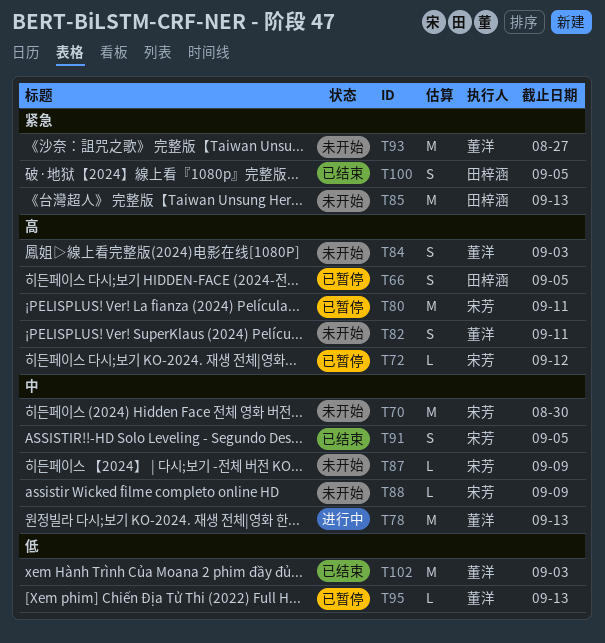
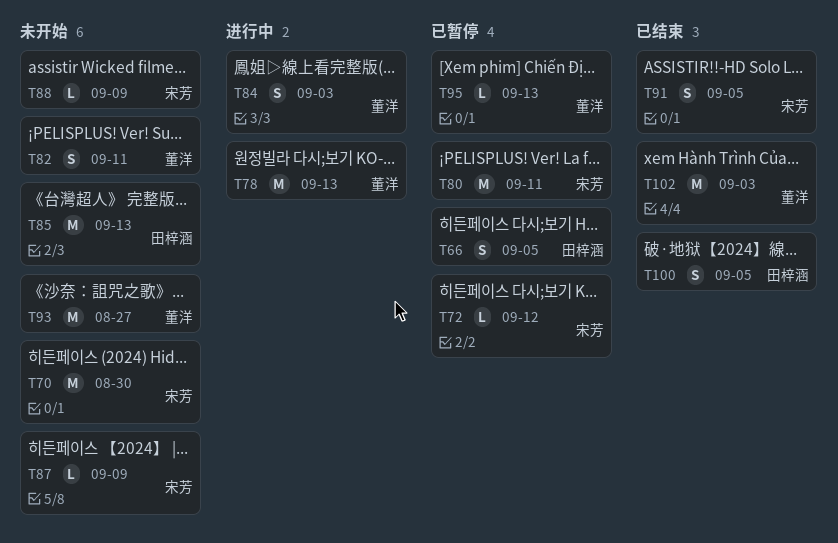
T84, status: 未开始 -> 进行中

